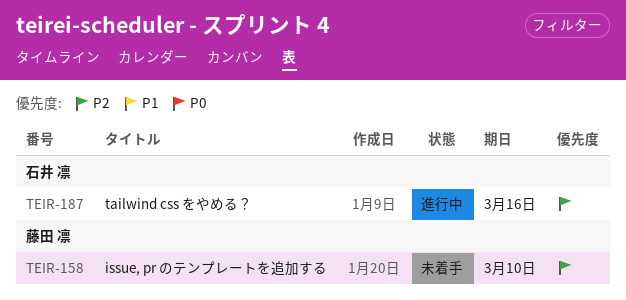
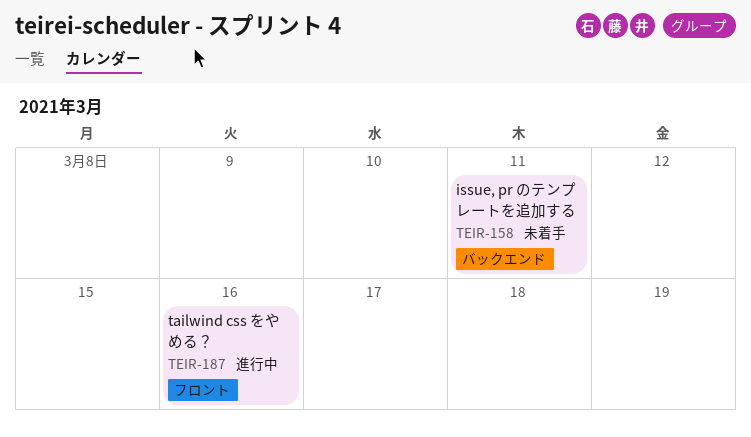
TEIR-158, due: Mar 10 -> Mar 11

